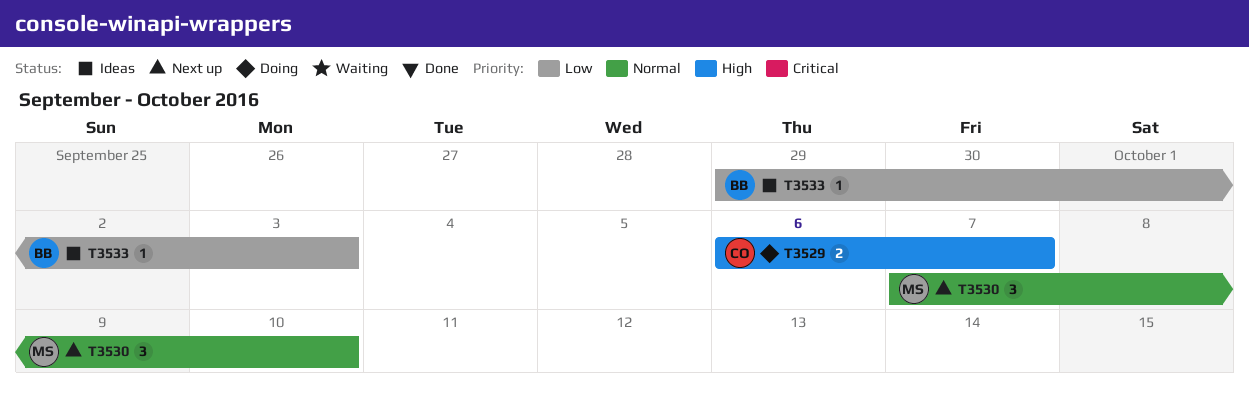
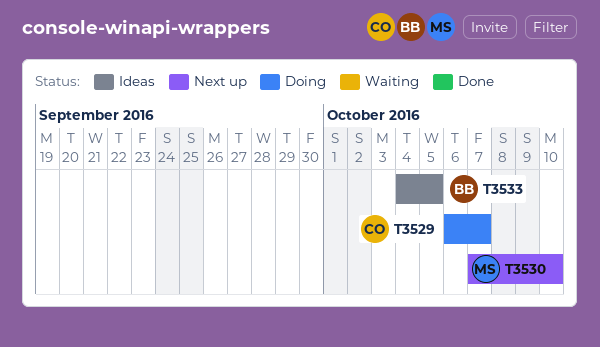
T3533, start: Sep 29 -> Oct 4
T3533, due: Oct 3 -> Oct 5

